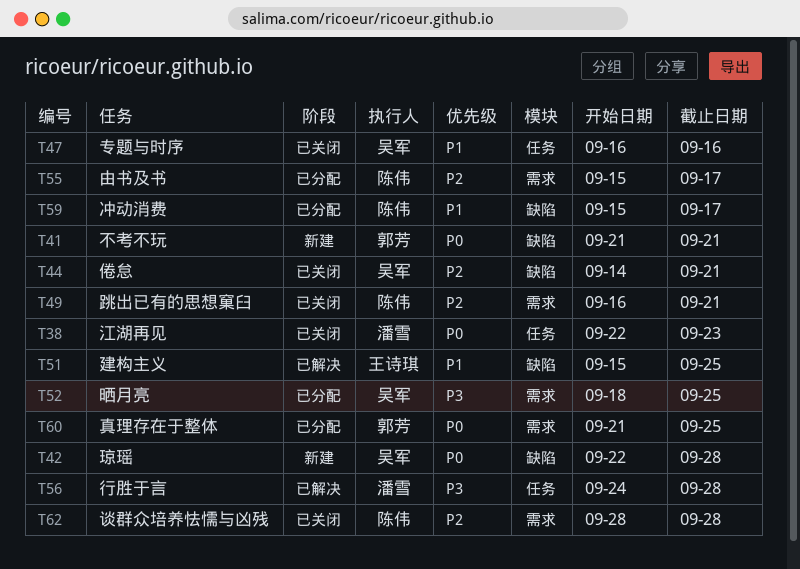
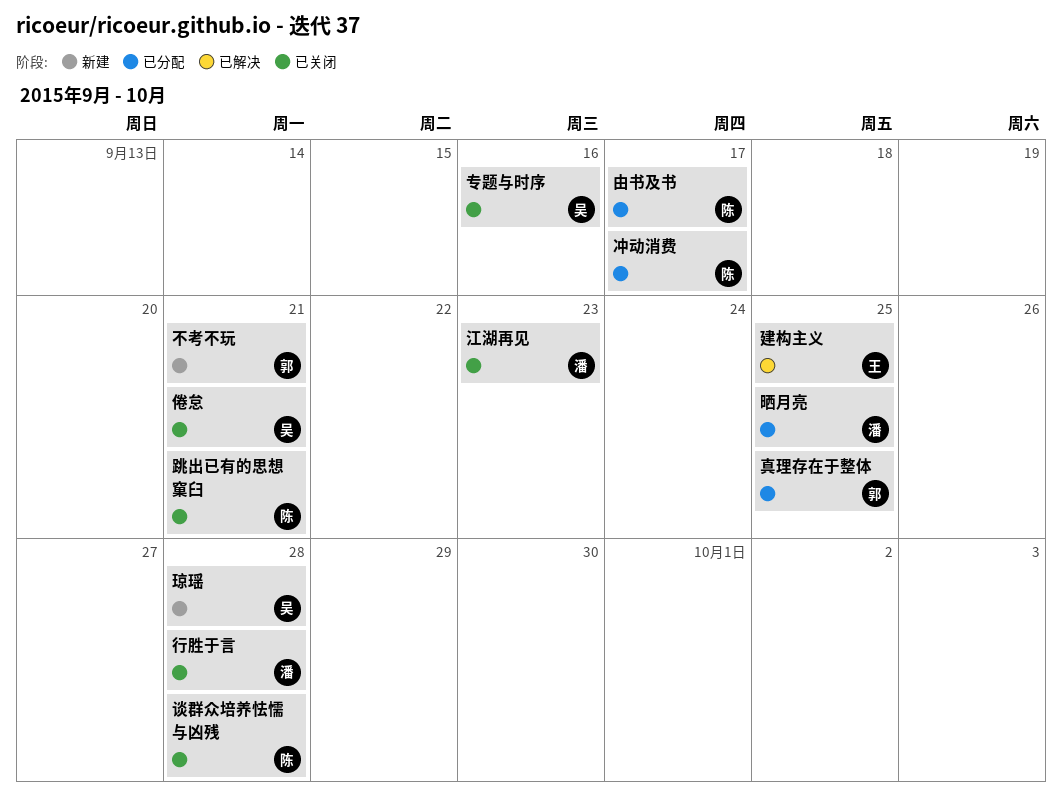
晒月亮, owner: 吴军 -> 潘雪
行胜于言, status: 已解决 -> 已关闭

